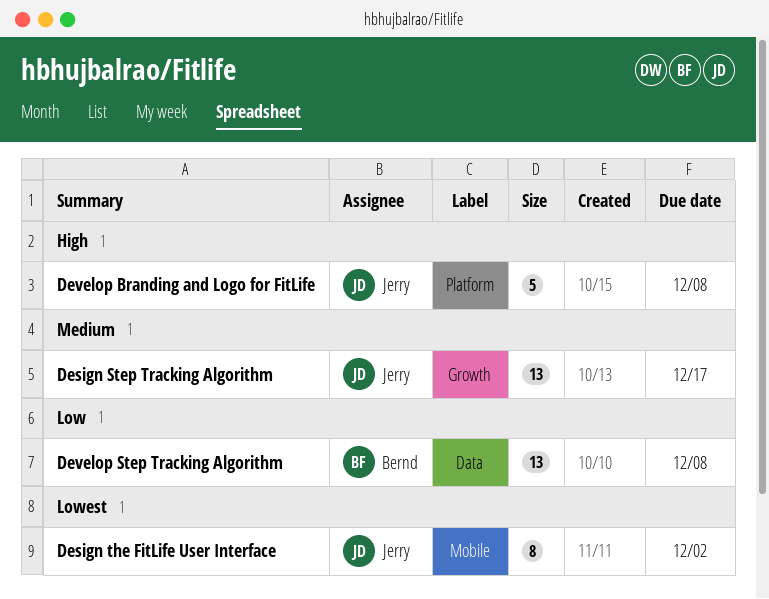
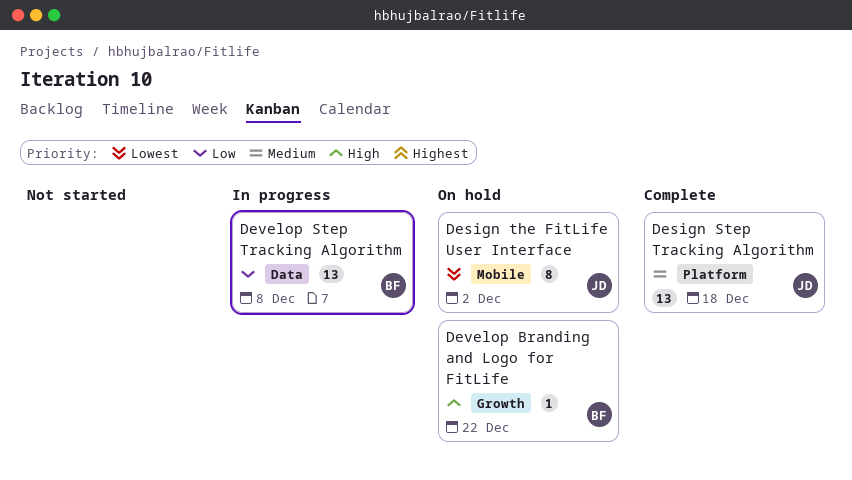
Design Step Tracking Algorithm, label: Growth -> Platform
Design Step Tracking Algorithm, due: Dec 17 -> Dec 18
Develop Branding and Logo for FitLife, owner: Jerry -> Bernd
Develop Branding and Logo for FitLife, label: Platform -> Growth
Develop Branding and Logo for FitLife, estimate: 5 -> 1
Develop Branding and Logo for FitLife, due: Dec 8 -> Dec 22

